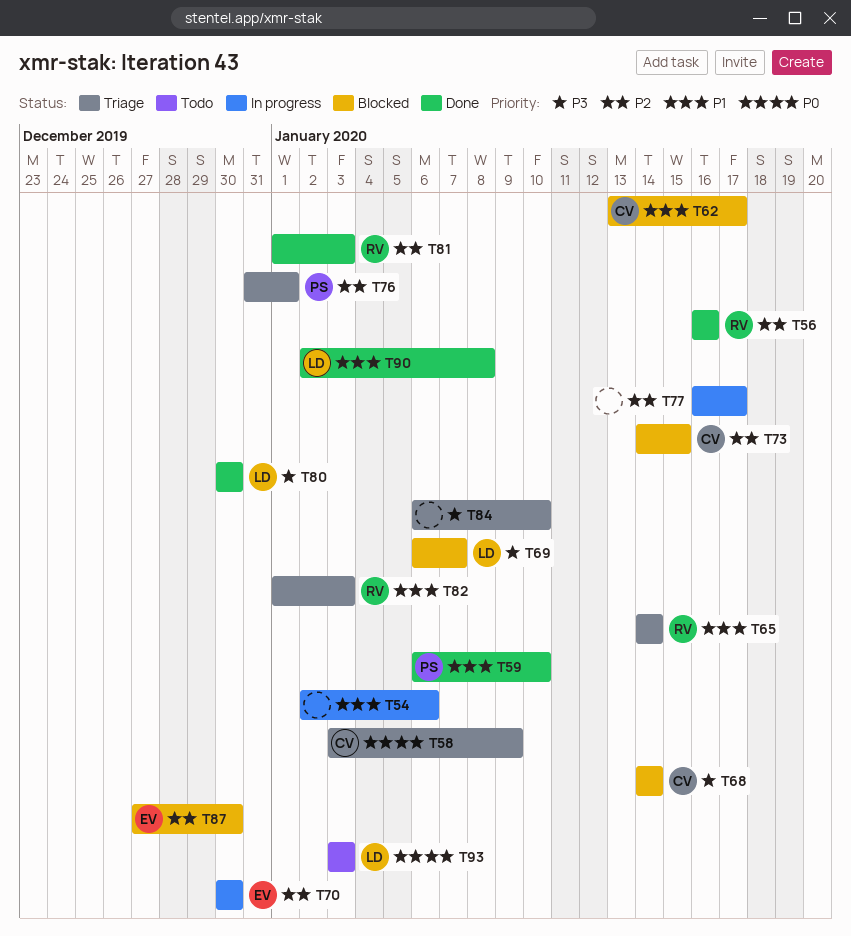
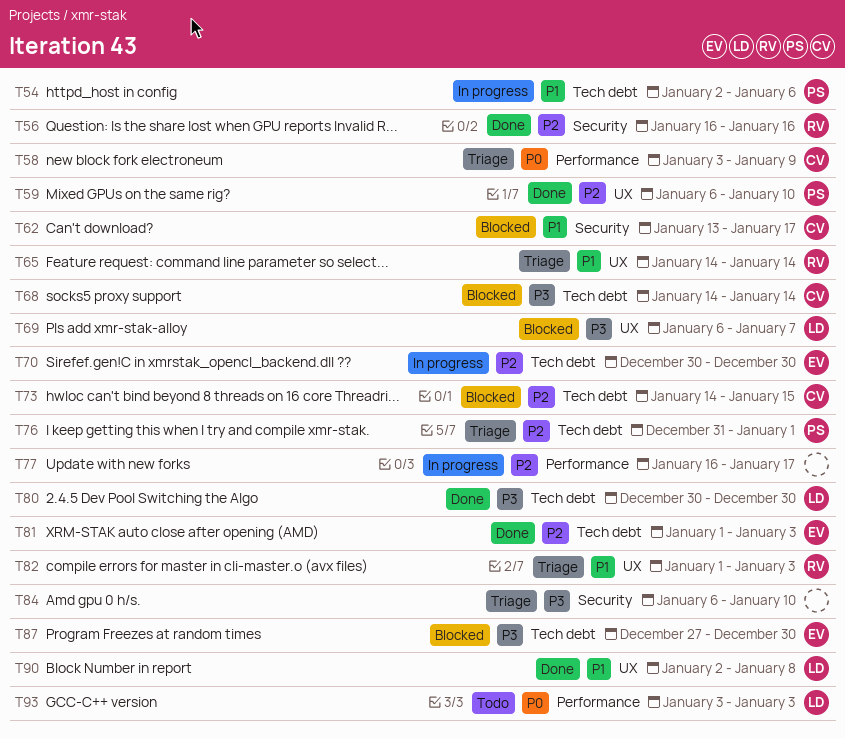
T54, owner: none -> PS
T59, priority: P1 -> P2
T81, owner: RV -> EV
T87, priority: P2 -> P3

